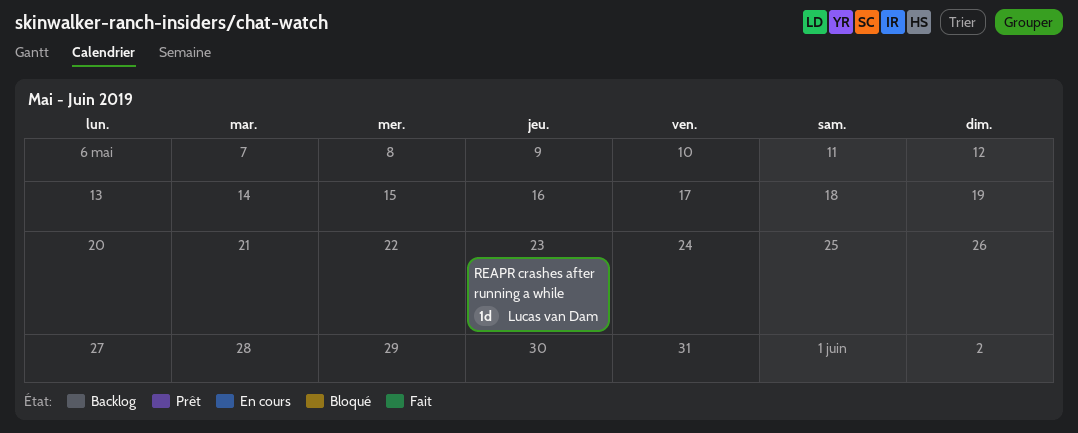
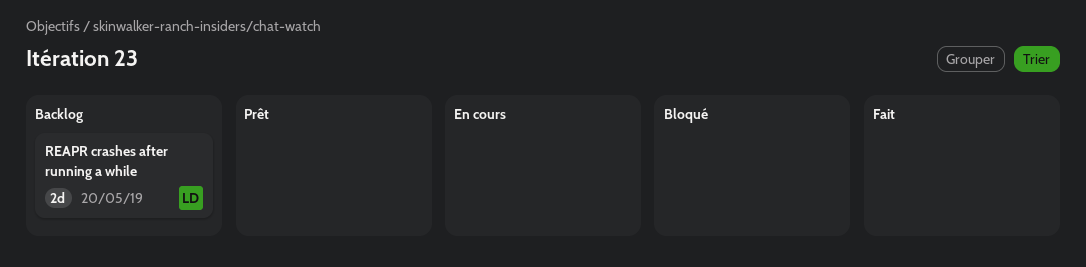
REAPR crashes after running a while, estimate: 1d -> 2d
REAPR crashes after running a while, due: May 23 -> May 20

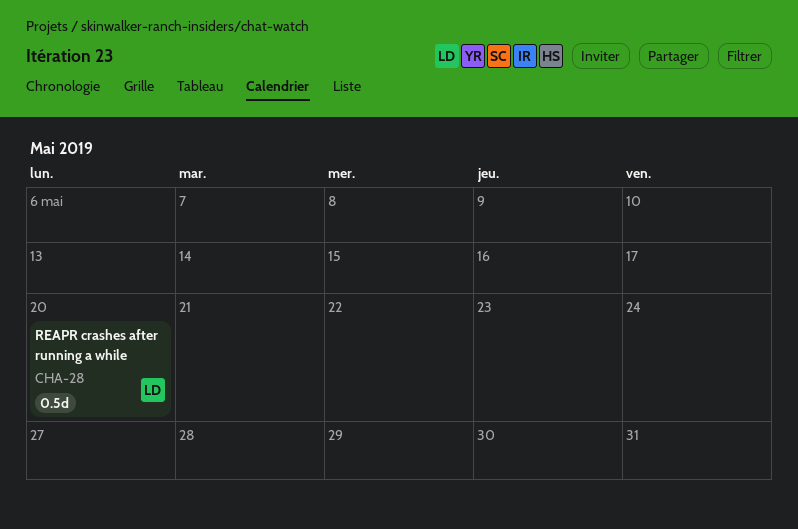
REAPR crashes after running a while, estimate: 2d -> 0.5d

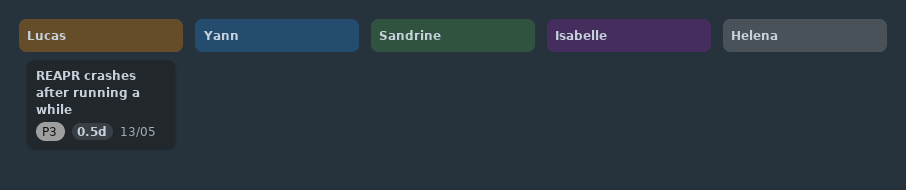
REAPR crashes after running a while, due: May 20 -> May 13

